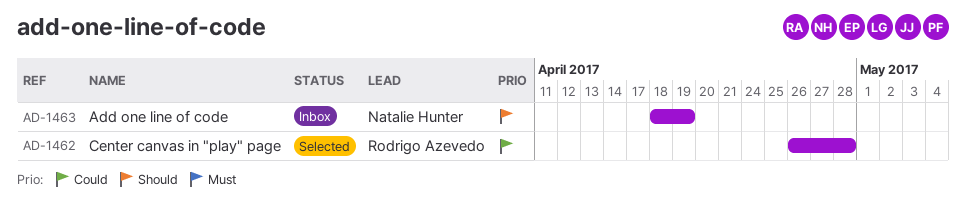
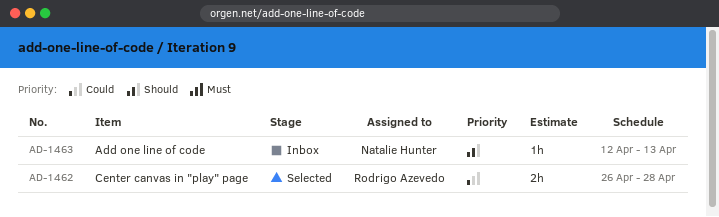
AD-1463, start: Apr 18 -> Apr 12
AD-1463, due: Apr 19 -> Apr 13

